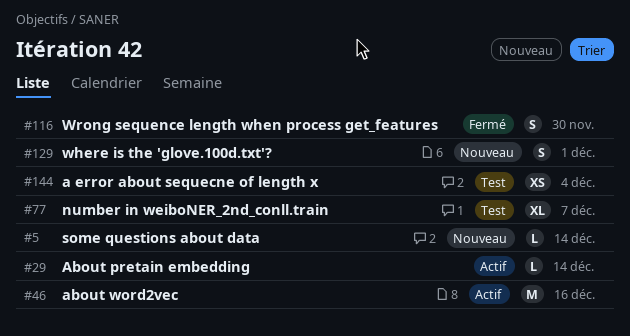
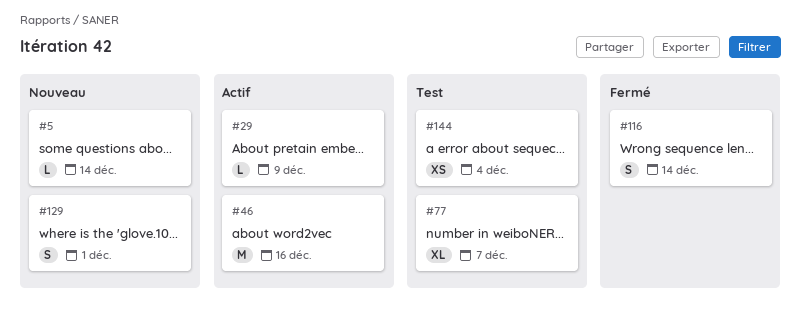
#29, due: Dec 14 -> Dec 9
#116, due: Nov 30 -> Dec 14

